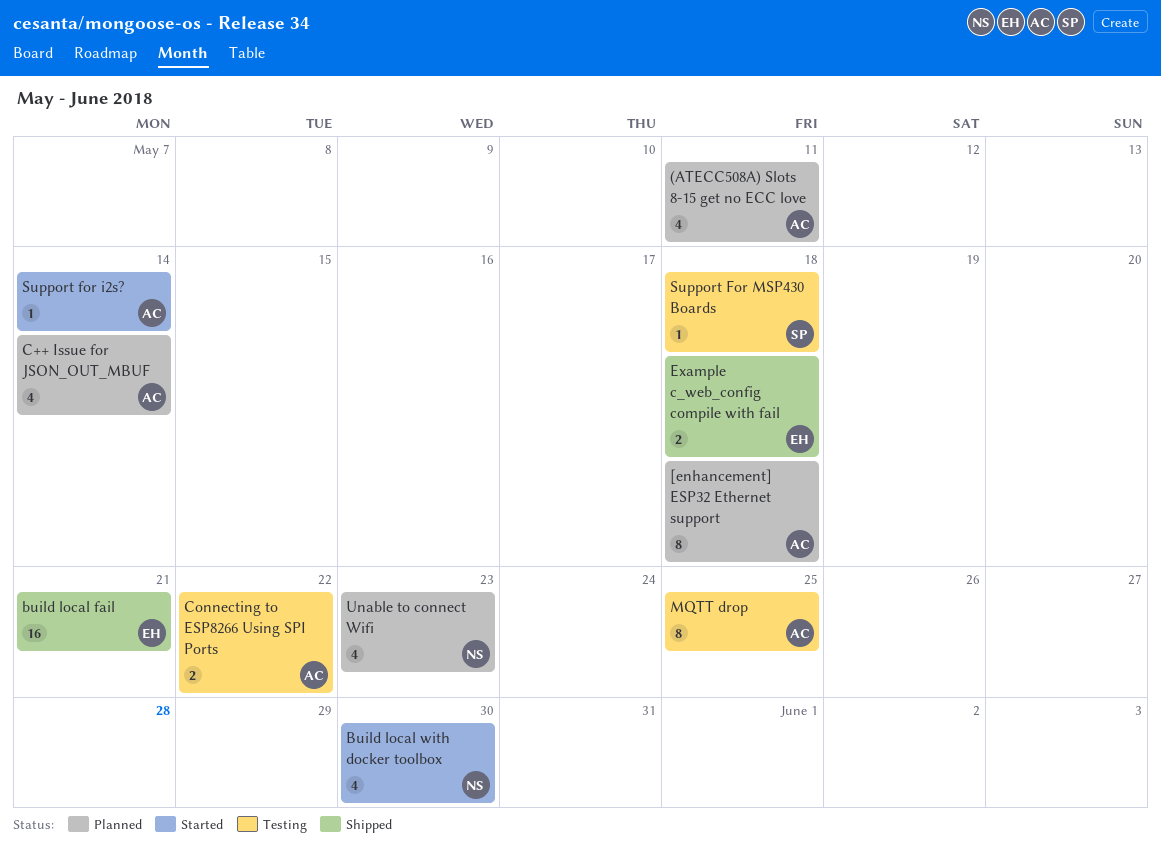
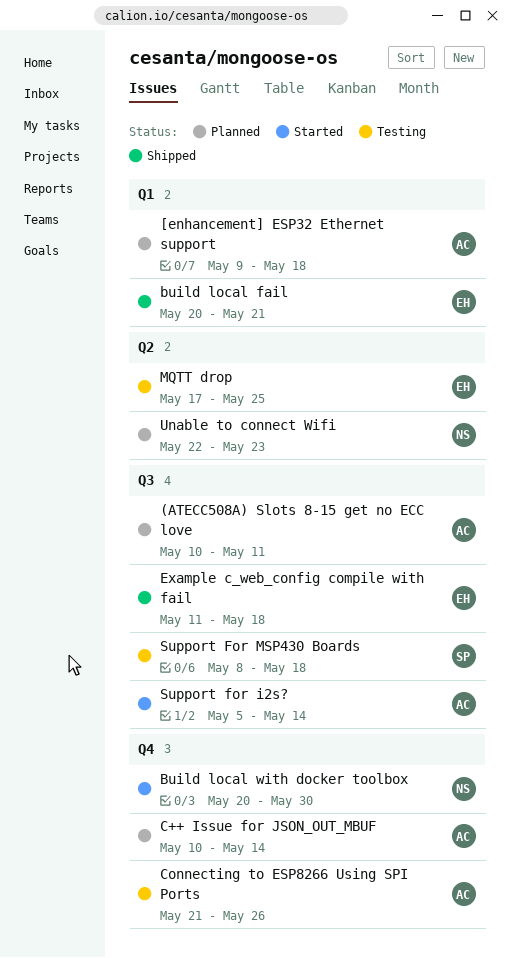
Connecting to ESP8266 Using SPI Ports, due: May 22 -> May 26
MQTT drop, owner: AC -> EH

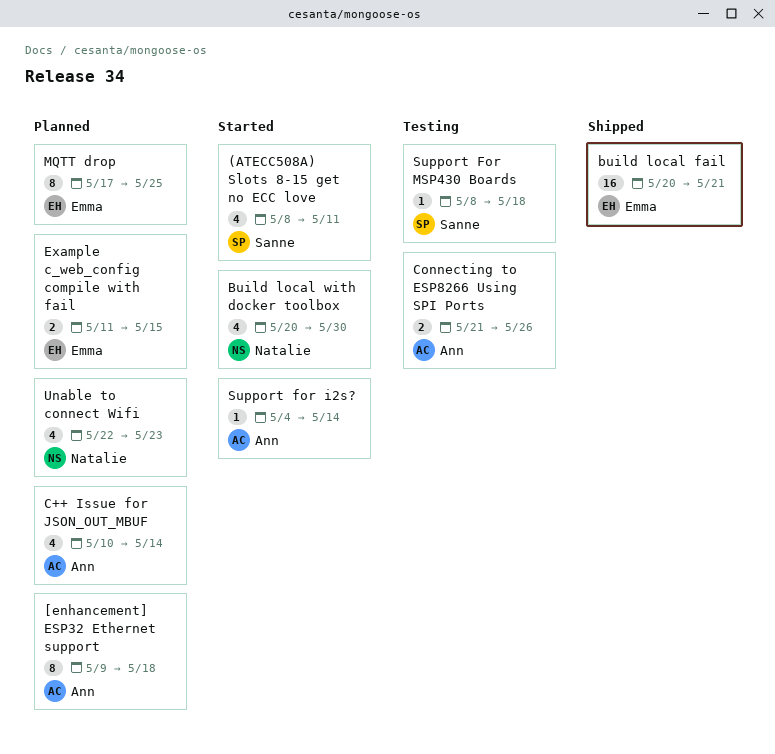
(ATECC508A) Slots 8-15 get no ECC love, status: Planned -> Started
(ATECC508A) Slots 8-15 get no ECC love, owner: Ann -> Sanne
(ATECC508A) Slots 8-15 get no ECC love, start: May 10 -> May 8
Example c_web_config compile with fail, status: Shipped -> Planned
Example c_web_config compile with fail, due: May 18 -> May 15
MQTT drop, status: Testing -> Planned
Support for i2s?, start: May 5 -> May 4

